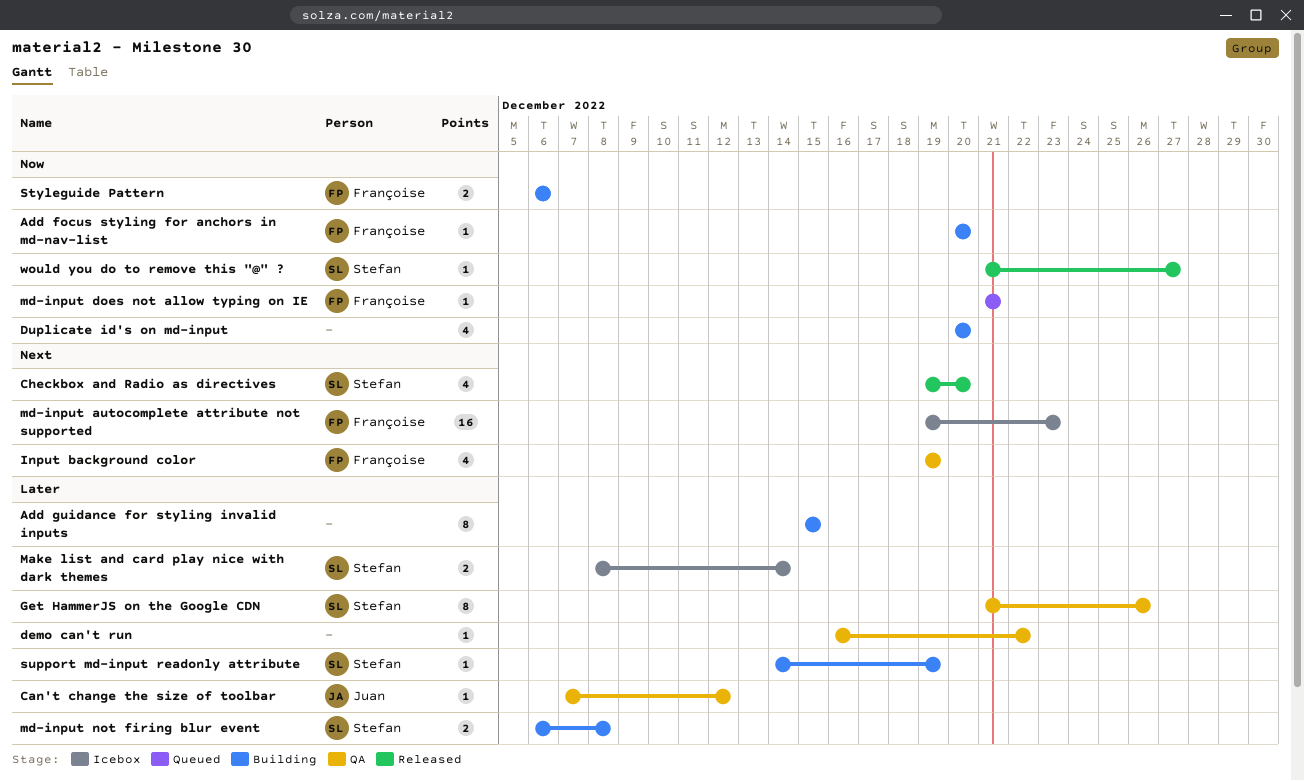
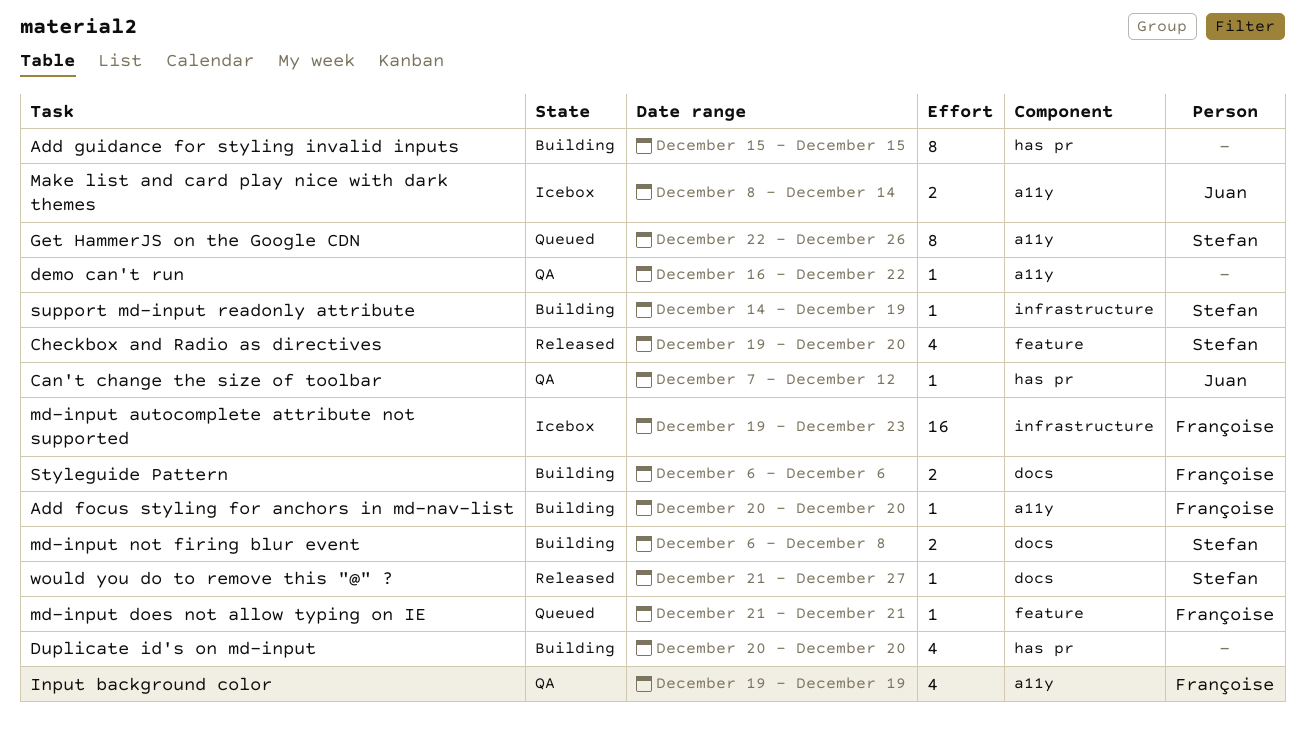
Get HammerJS on the Google CDN, status: QA -> Queued
Get HammerJS on the Google CDN, start: Dec 21 -> Dec 22
Make list and card play nice with dark themes, owner: Stefan -> Juan

